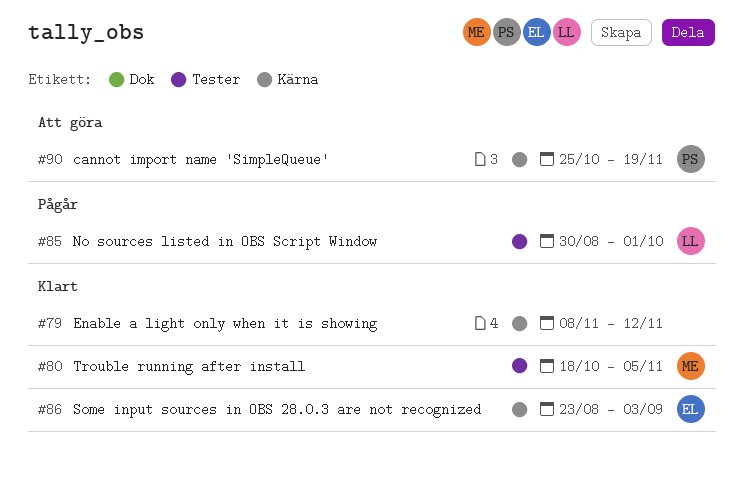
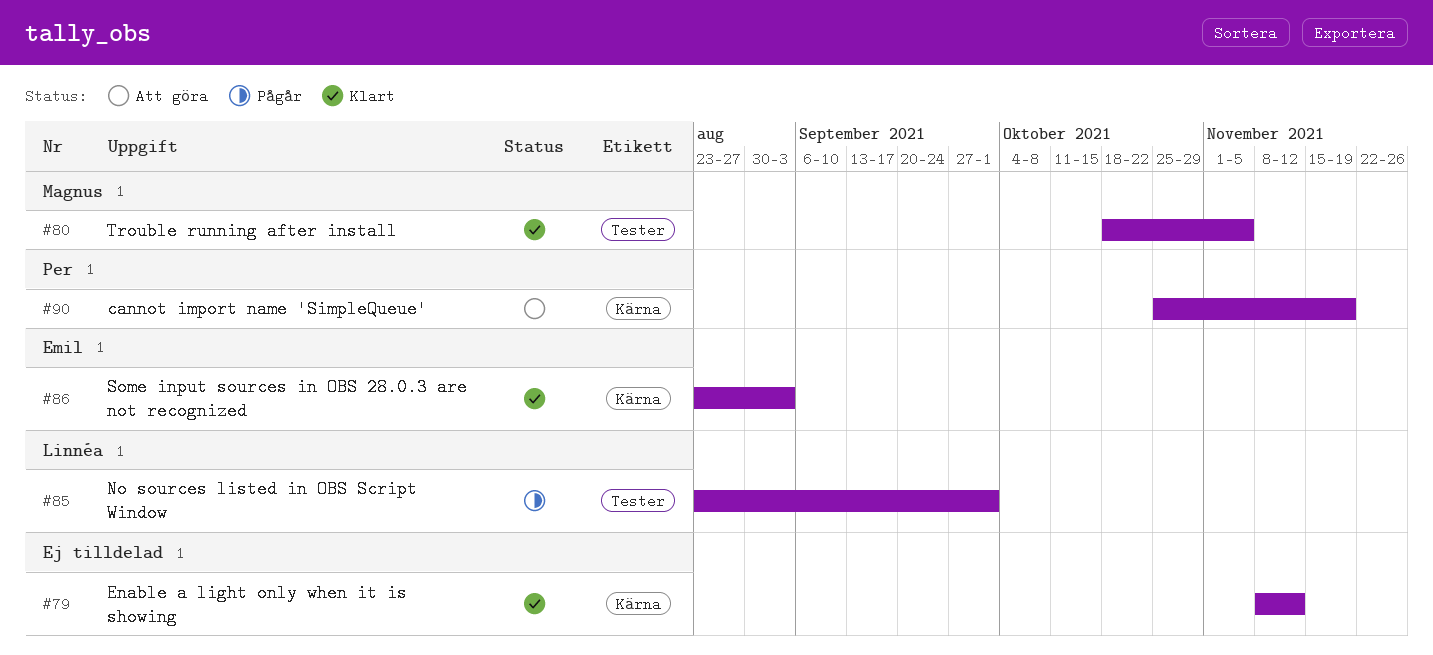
#85, start: Aug 30 -> Aug 23

